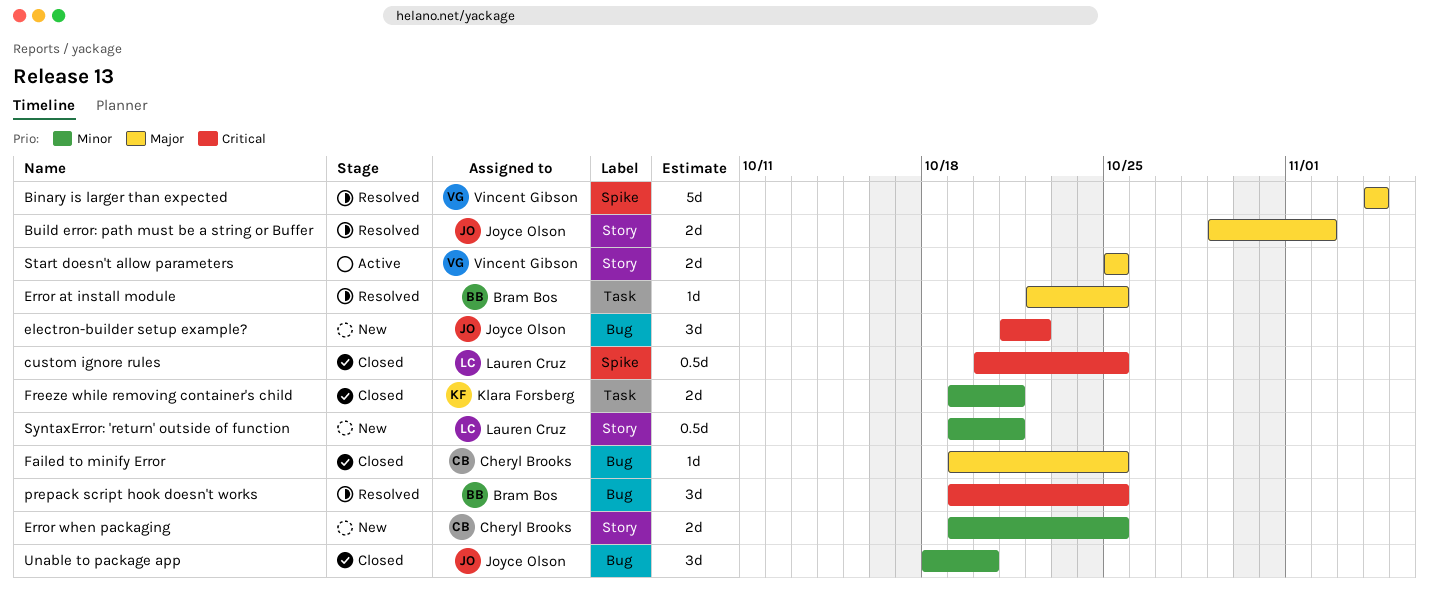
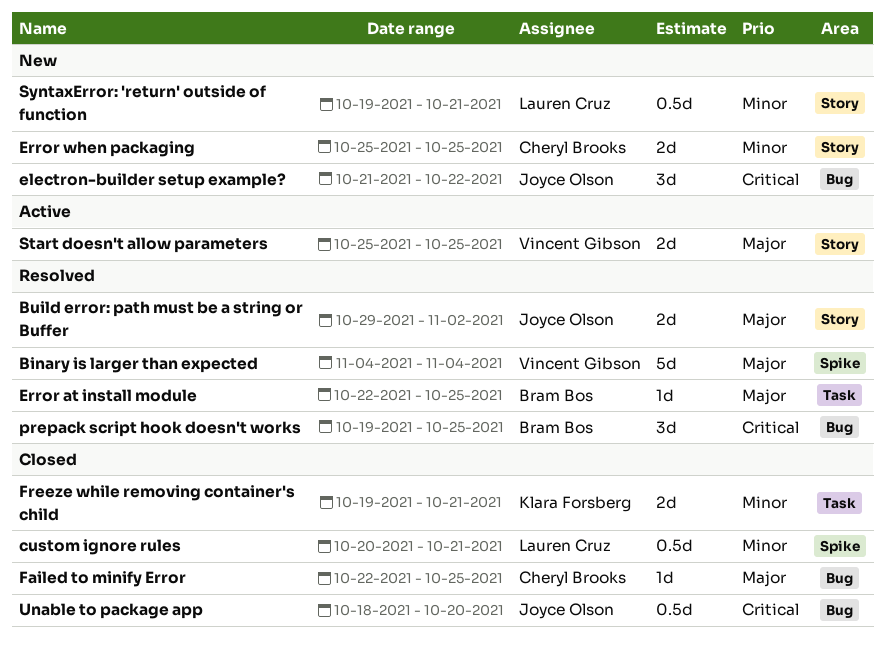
custom ignore rules, priority: Critical -> Minor
custom ignore rules, due: Oct 25 -> Oct 21
Error when packaging, start: Oct 19 -> Oct 25
Failed to minify Error, start: Oct 19 -> Oct 22
Unable to package app, priority: Minor -> Critical
Unable to package app, estimate: 3d -> 0.5d

